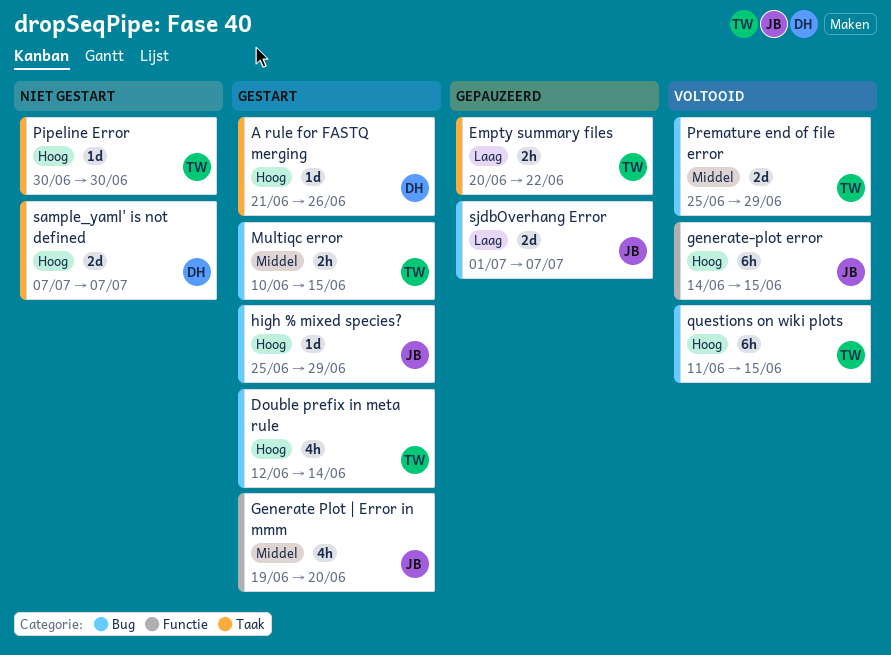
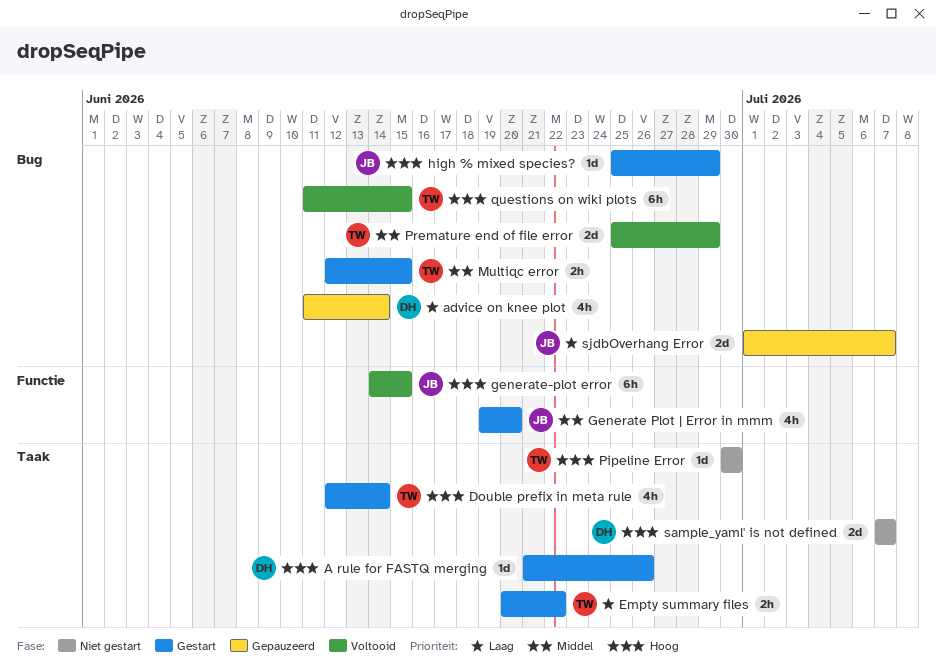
advice on knee plot: none -> present
Double prefix in meta rule, label: Bug -> Taak
Empty summary files, status: Gepauzeerd -> Gestart
Multiqc error, start: Jun 10 -> Jun 12

